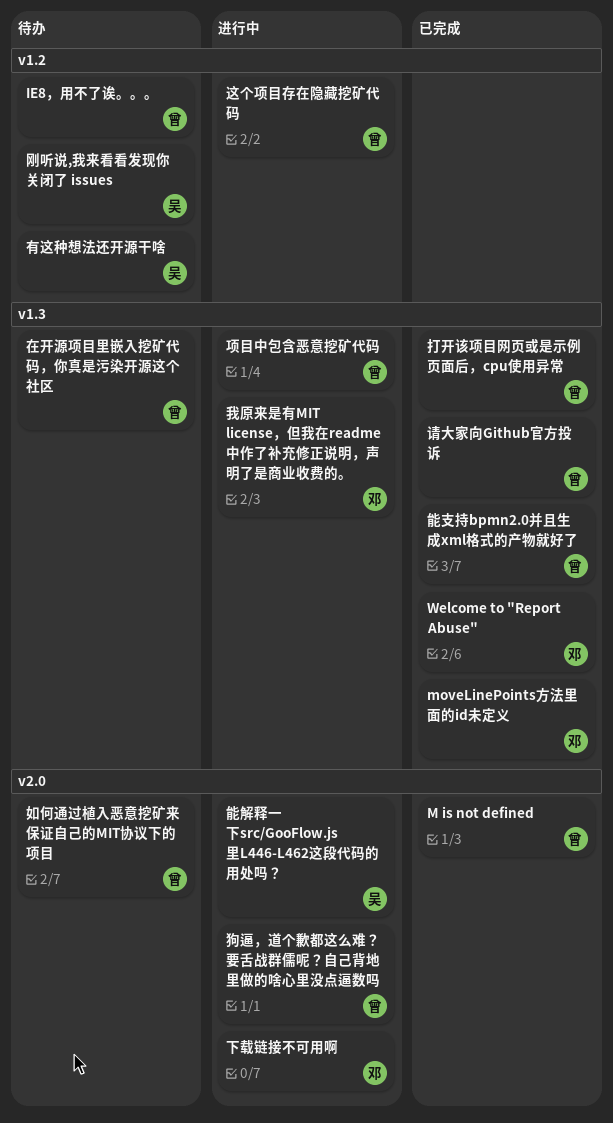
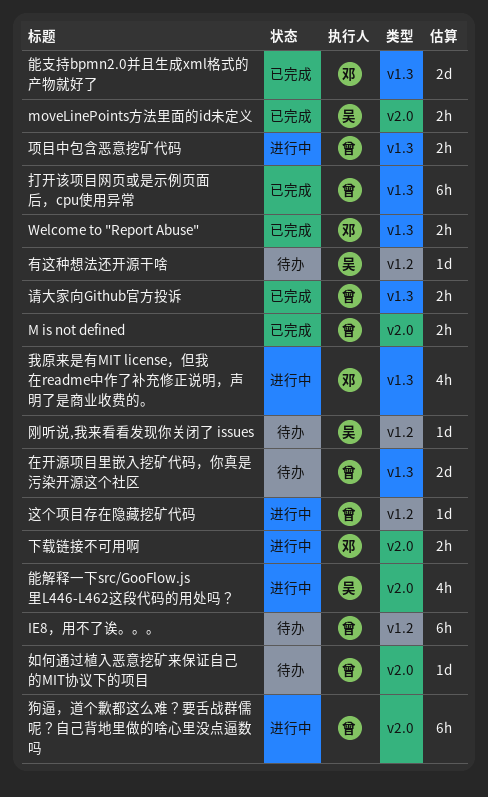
moveLinePoints方法里面的id未定义, owner: 邓 -> 吴
moveLinePoints方法里面的id未定义, label: v1.3 -> v2.0
能支持bpmn2.0并且生成xml格式的产物就好了, owner: 曾 -> 邓

